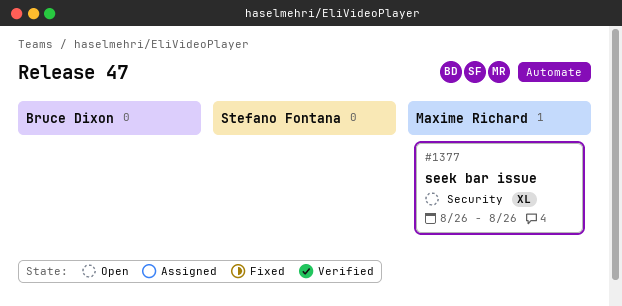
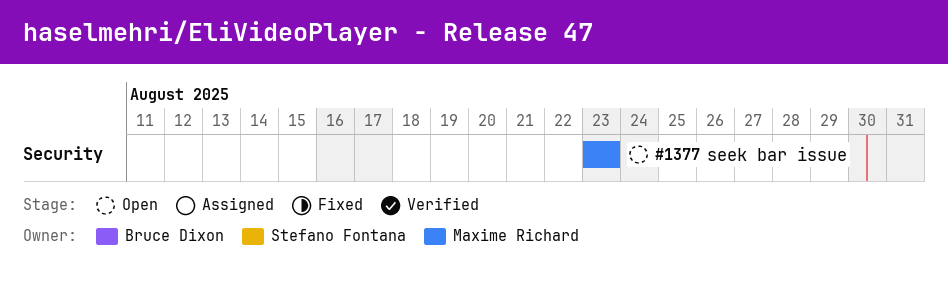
#1377, start: Aug 26 -> Aug 23
#1377, due: Aug 26 -> Aug 23

